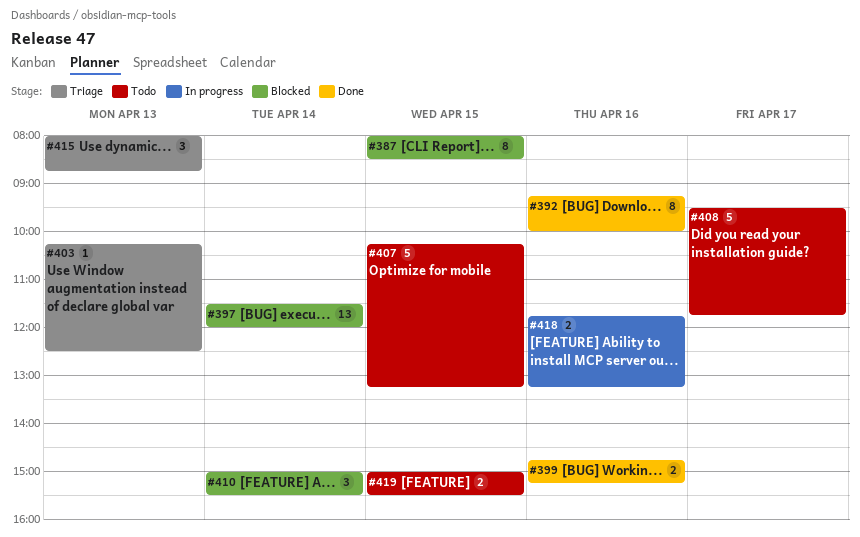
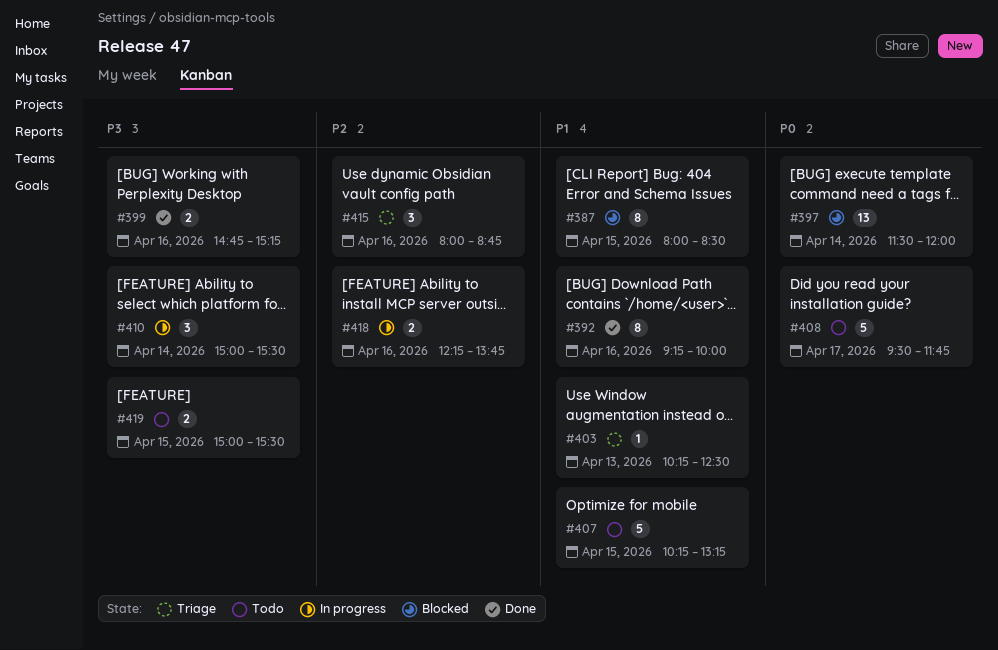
#410, status: Blocked -> In progress
#415, day: Apr 13 -> Apr 16
#418, begins: 11:45 -> 12:15
#418, ends: 13:15 -> 13:45

